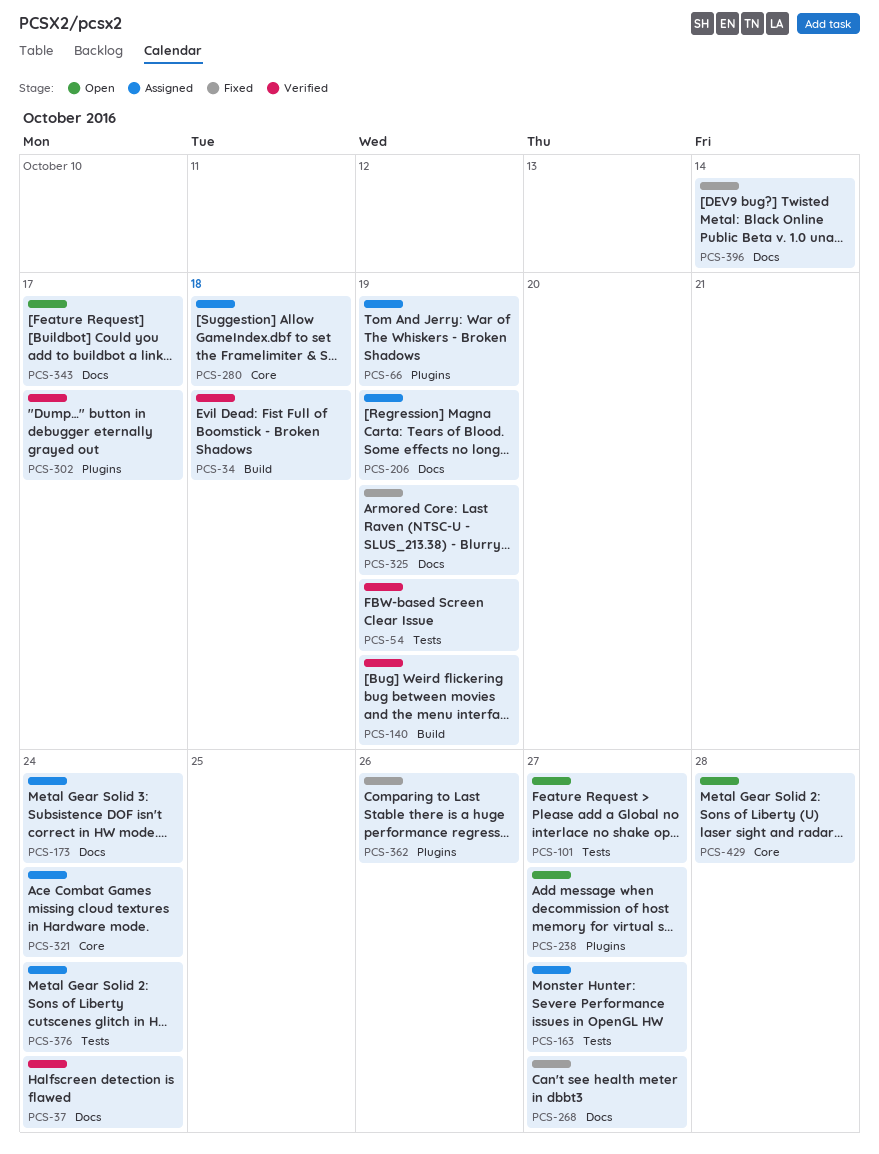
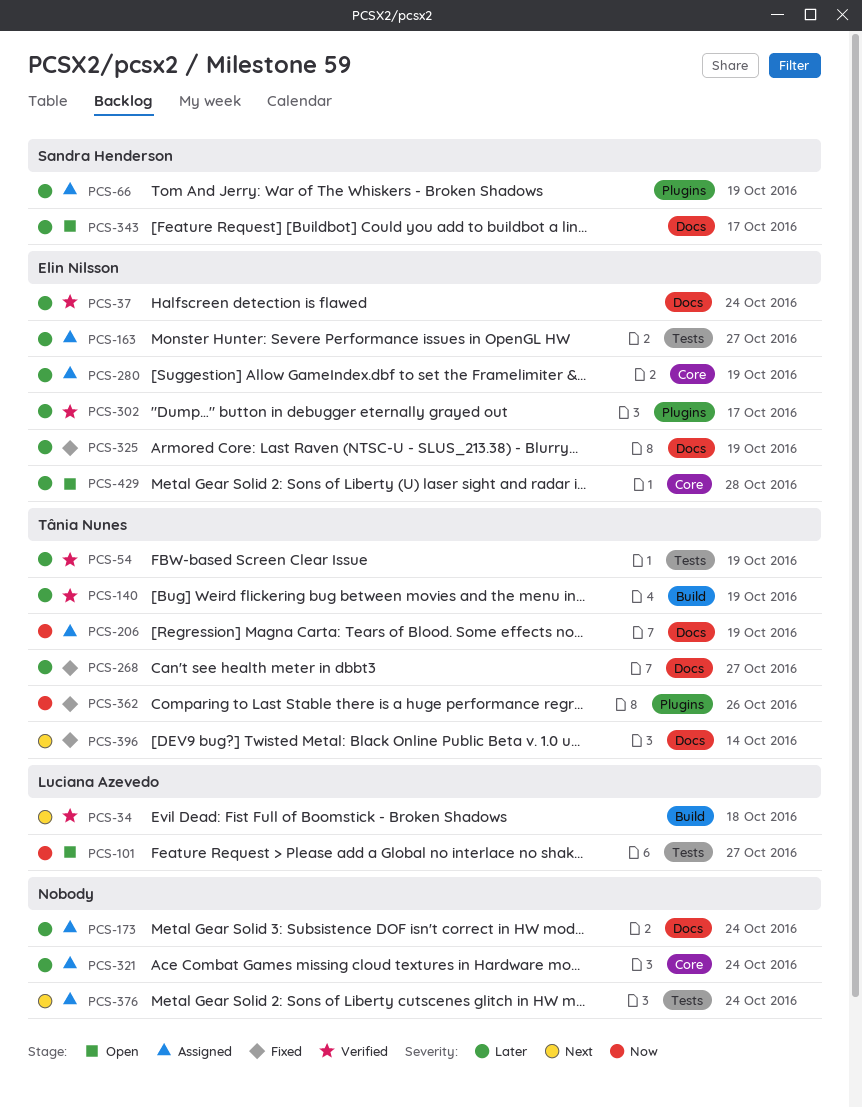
PCS-238: present -> none
PCS-280, due: Oct 18 -> Oct 19

